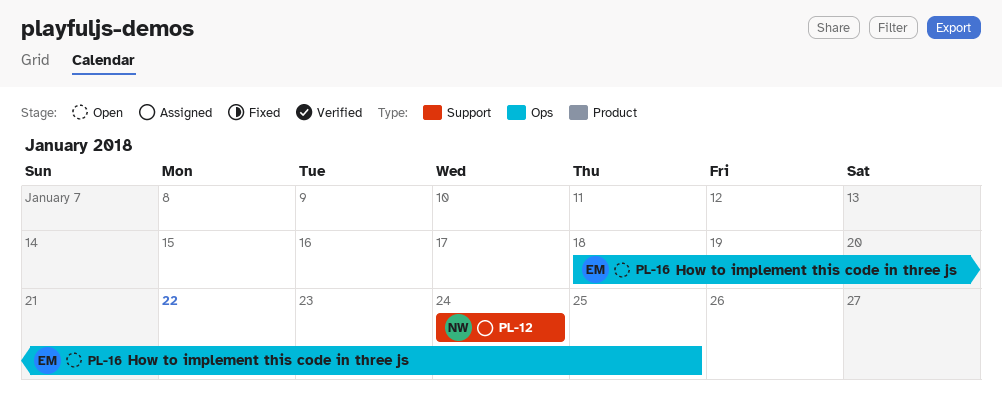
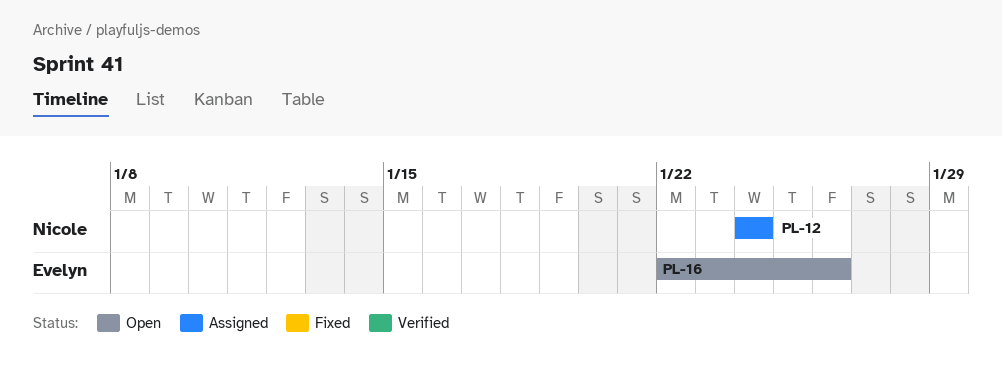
PL-16, start: Jan 18 -> Jan 22
PL-16, due: Jan 25 -> Jan 26

